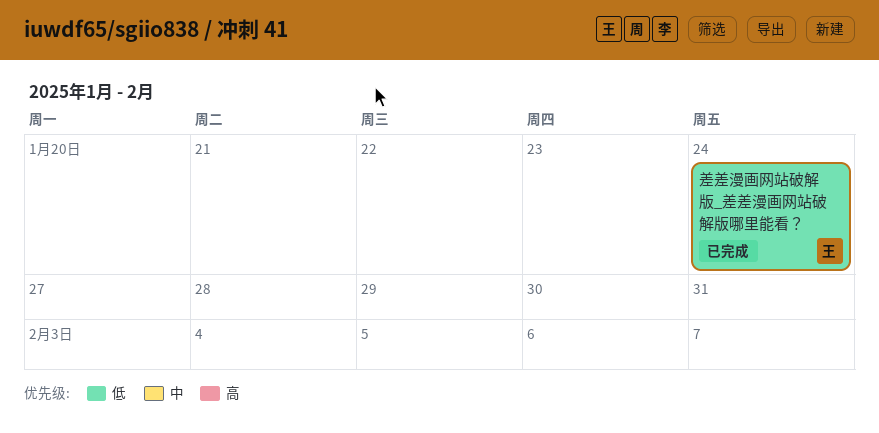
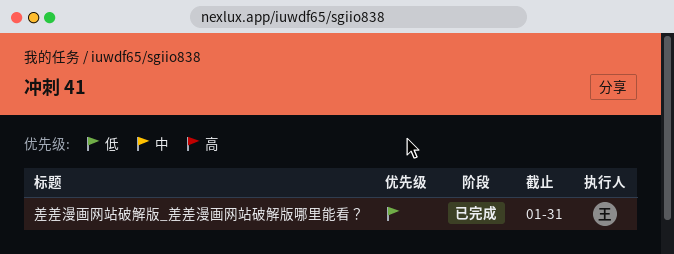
差差漫画网站破解版_差差漫画网站破解版哪里能看？, due: Jan 24 -> Jan 31

